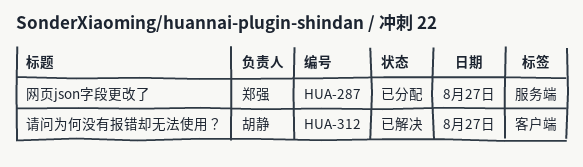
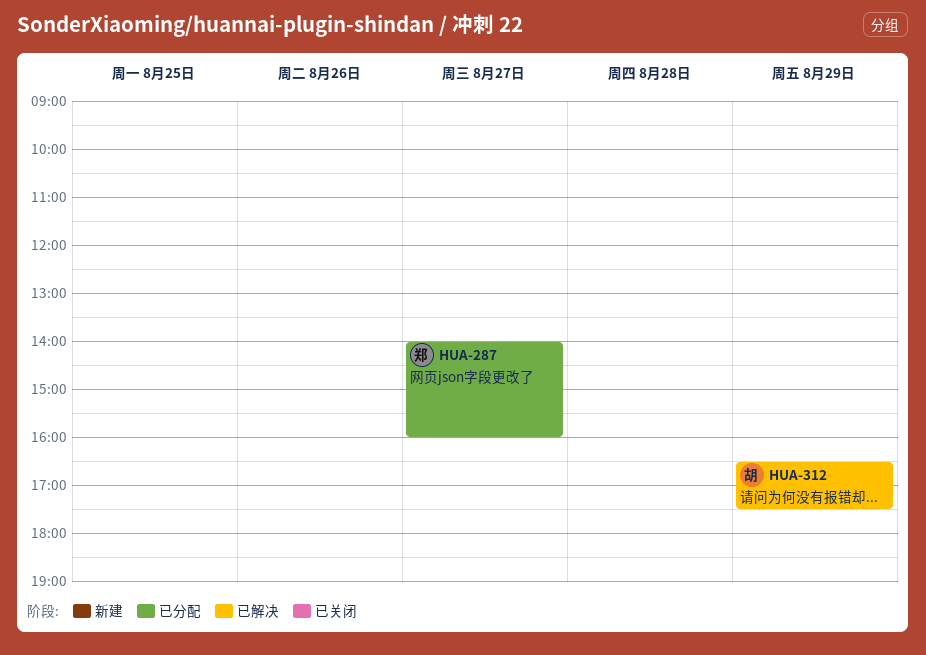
HUA-312, day: Aug 27 -> Aug 29

